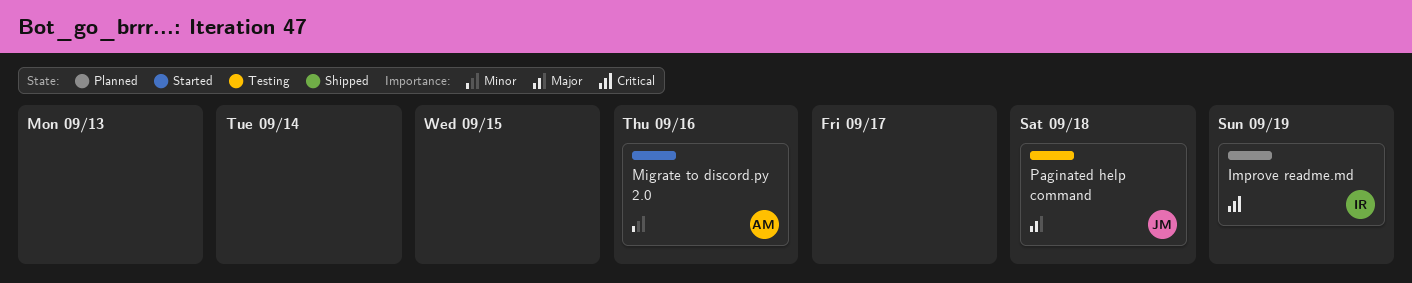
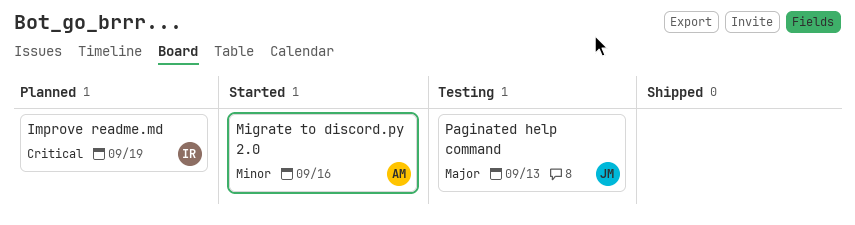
Paginated help command, due: Sep 18 -> Sep 13

